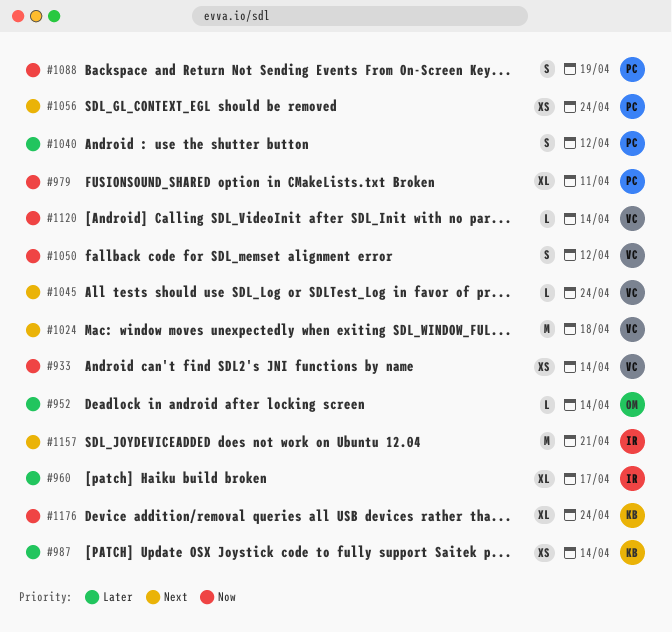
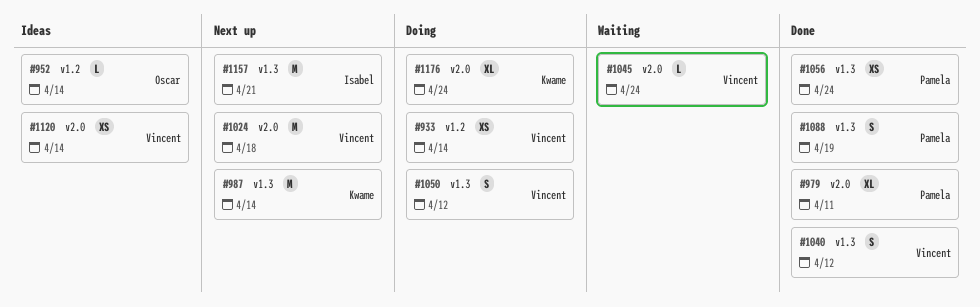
#960: present -> none
#987, estimate: XS -> M
#1040, owner: Pamela -> Vincent
#1120, estimate: L -> XS

